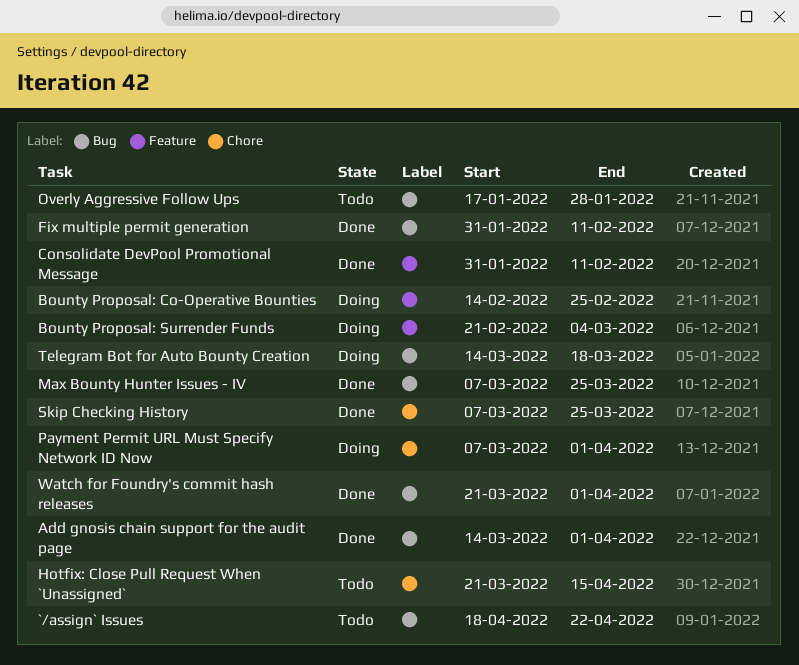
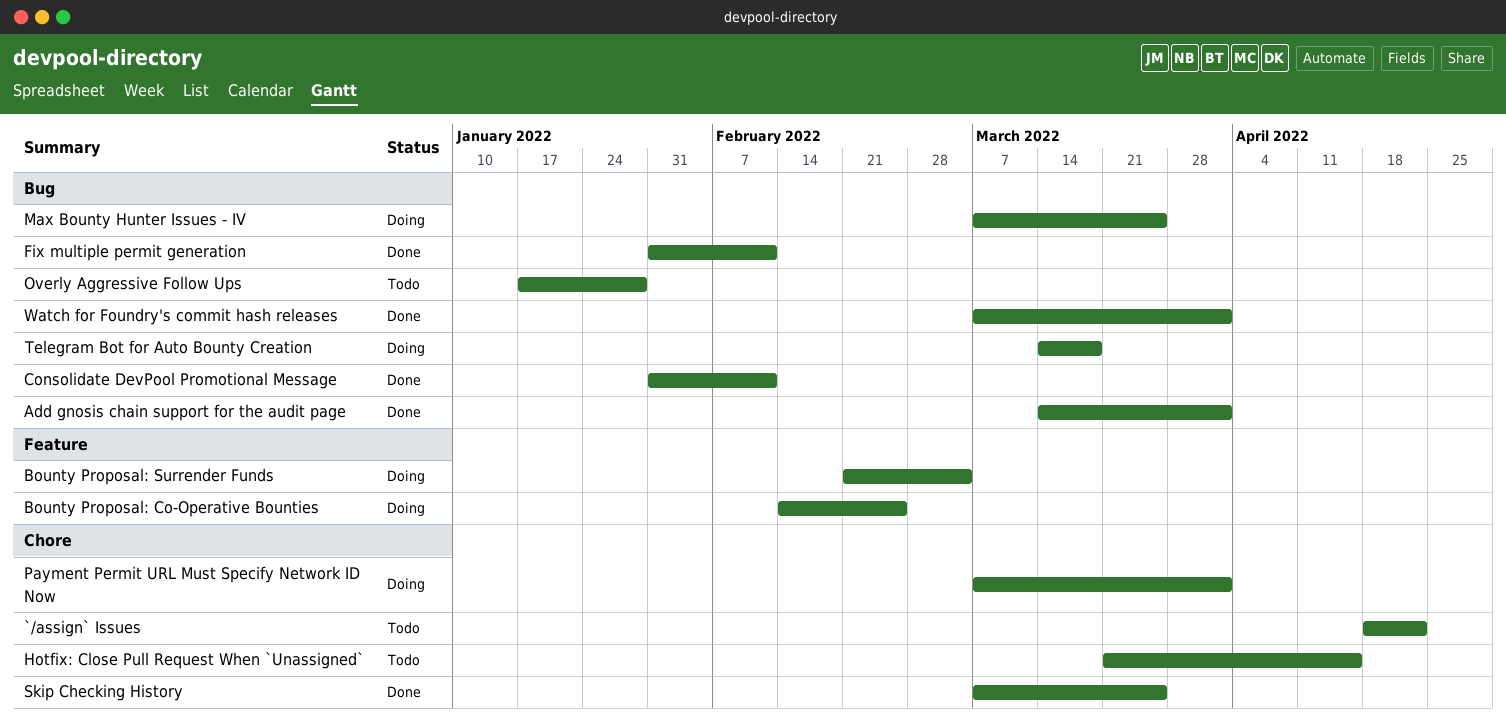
`/assign` Issues, label: Bug -> Chore
Consolidate DevPool Promotional Message, label: Feature -> Bug
Max Bounty Hunter Issues - IV, status: Done -> Doing
Watch for Foundry's commit hash releases, start: Mar 21 -> Mar 7

